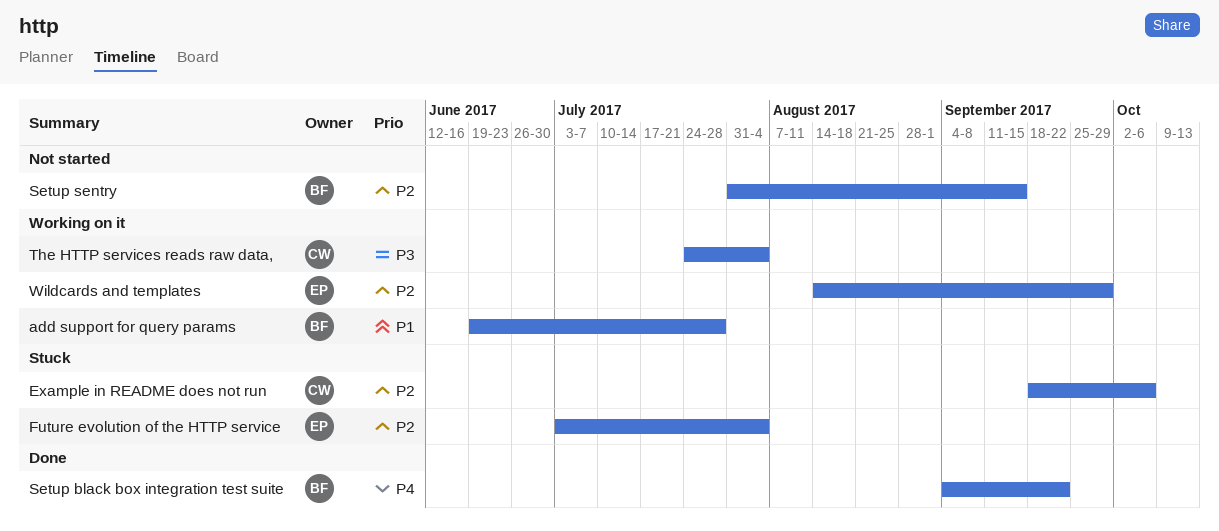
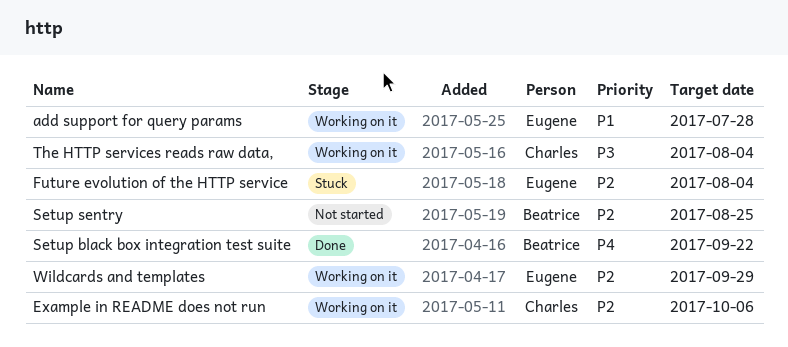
add support for query params, owner: Beatrice -> Eugene
Example in README does not run, status: Stuck -> Working on it
Setup sentry, due: Sep 15 -> Aug 25

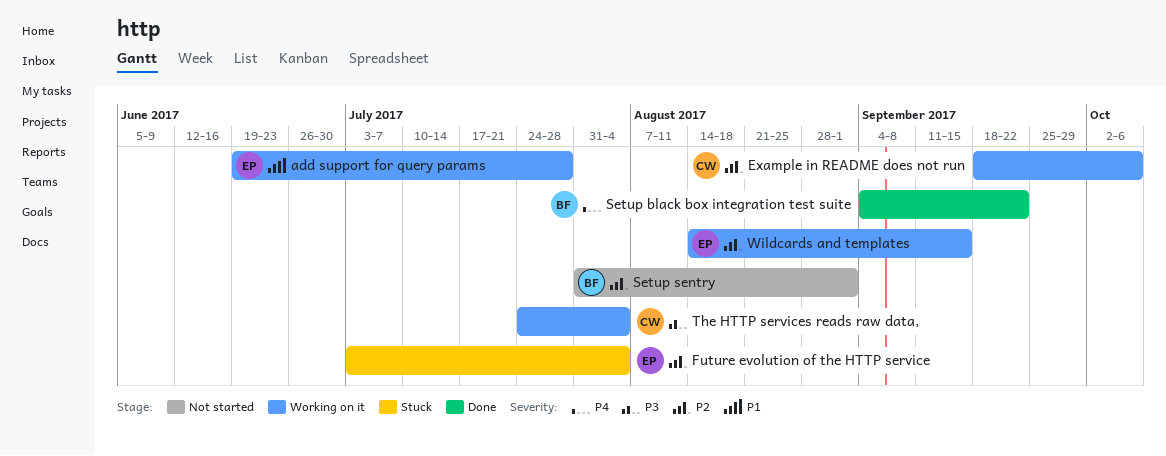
Setup sentry, due: Aug 25 -> Sep 1
Wildcards and templates, due: Sep 29 -> Sep 15

